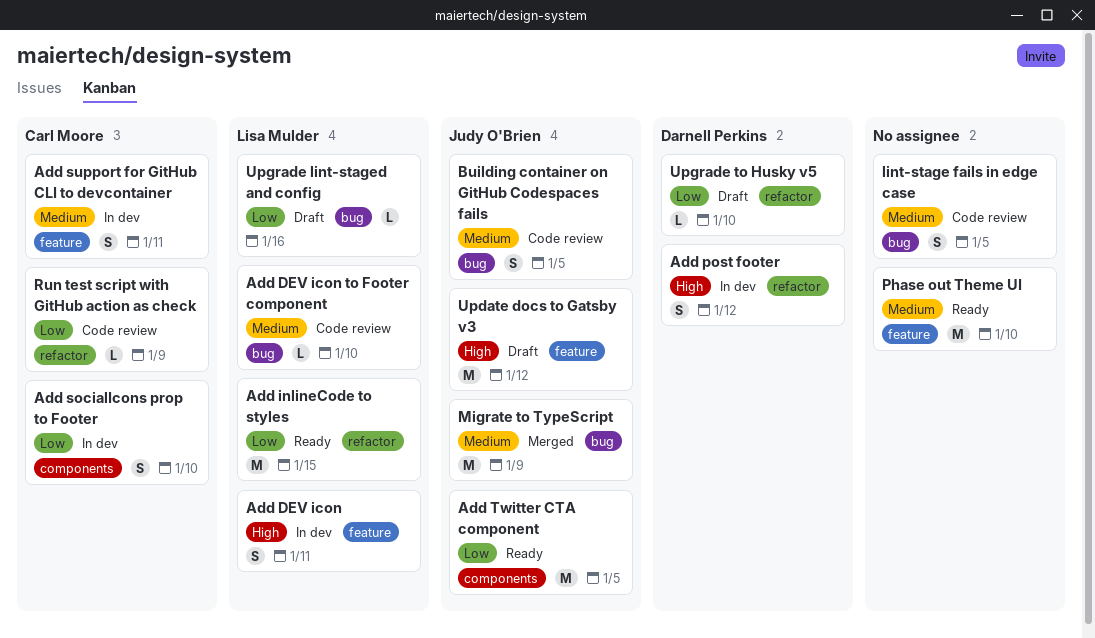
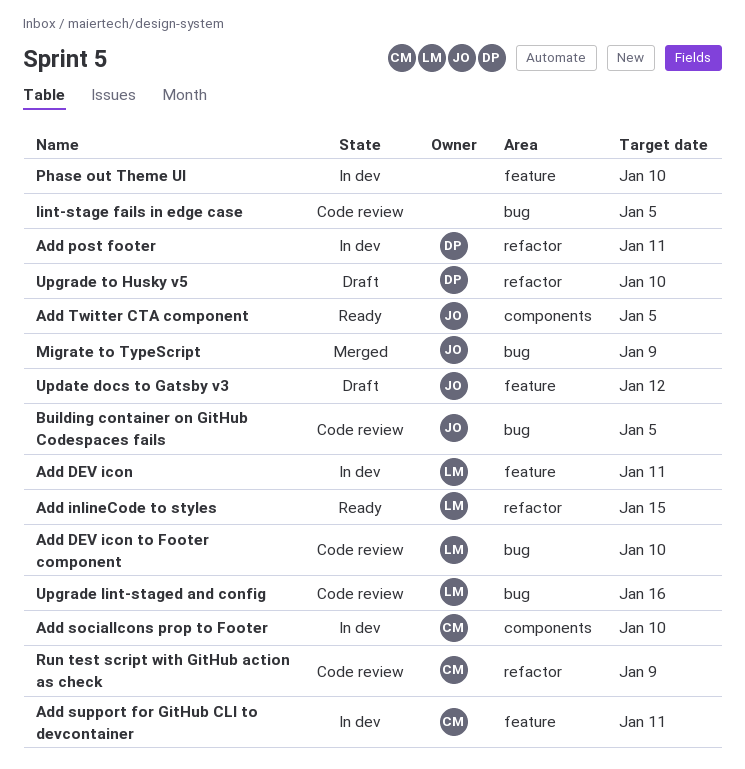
Add post footer, due: Jan 12 -> Jan 11
Phase out Theme UI, status: Ready -> In dev
Upgrade lint-staged and config, status: Draft -> Code review

